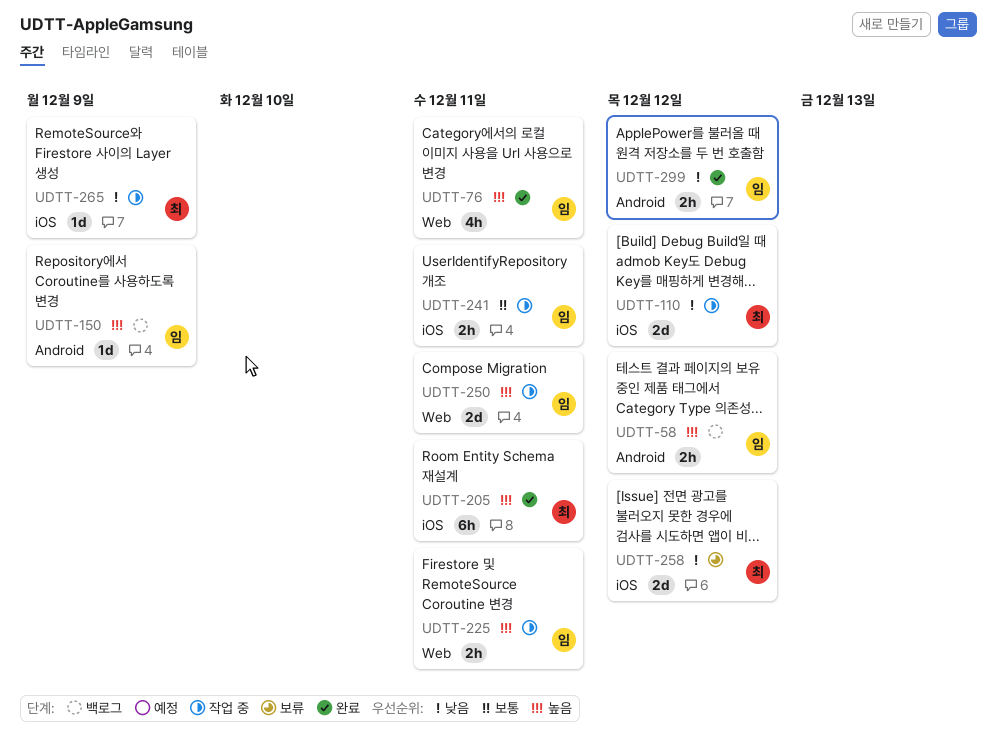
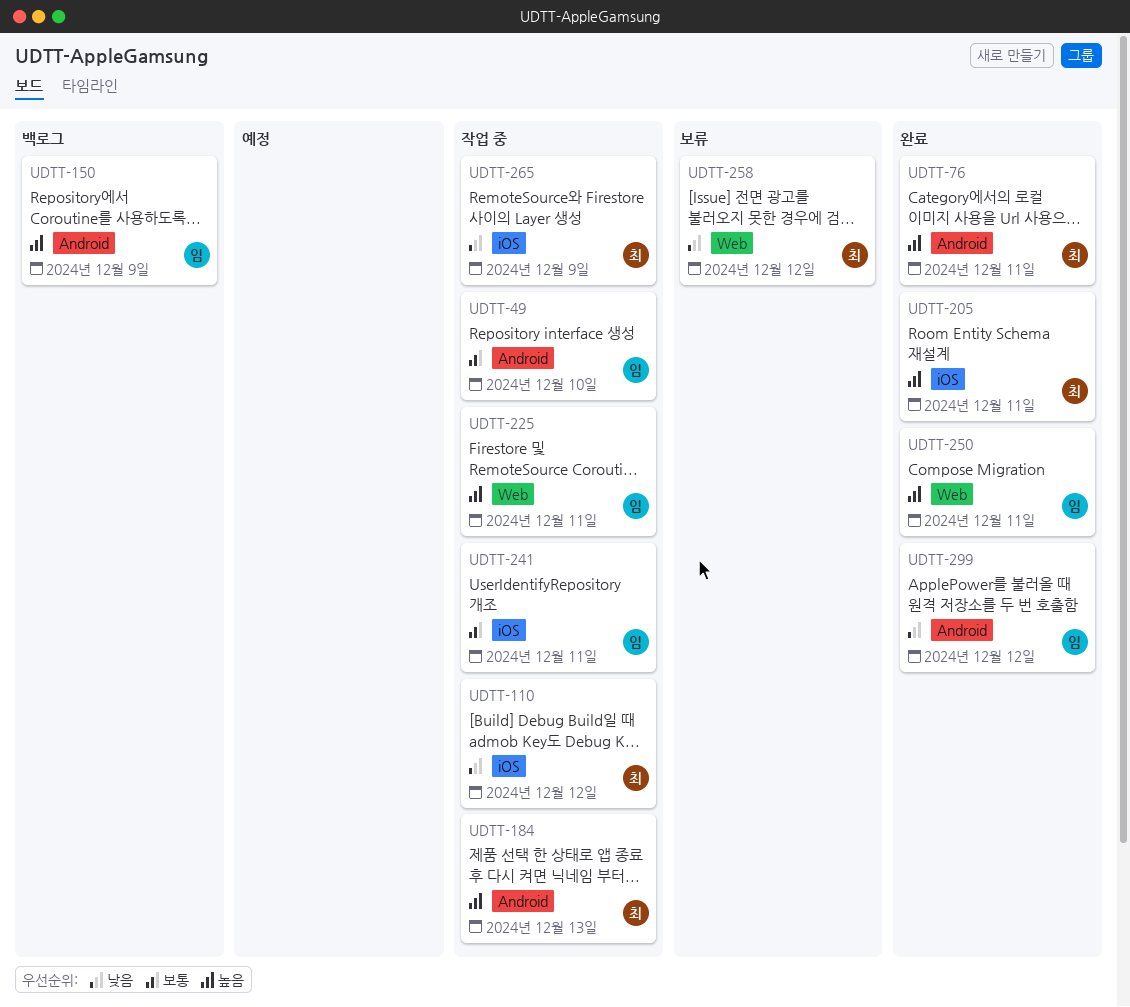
UDTT-49: none -> present
UDTT-58: present -> none
UDTT-76, owner: 임 -> 최
UDTT-76, label: Web -> Android
UDTT-184: none -> present
UDTT-250, status: 작업 중 -> 완료
UDTT-258, label: iOS -> Web

